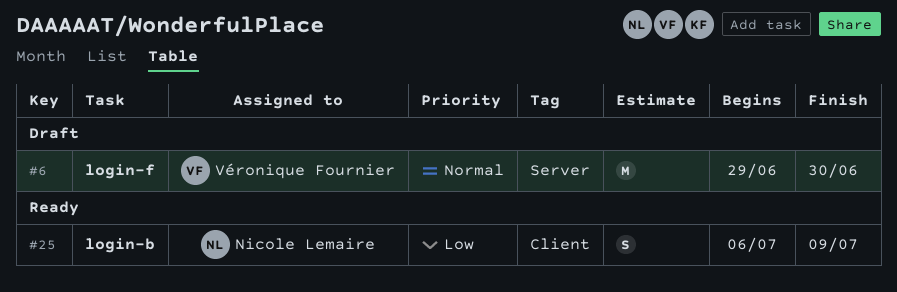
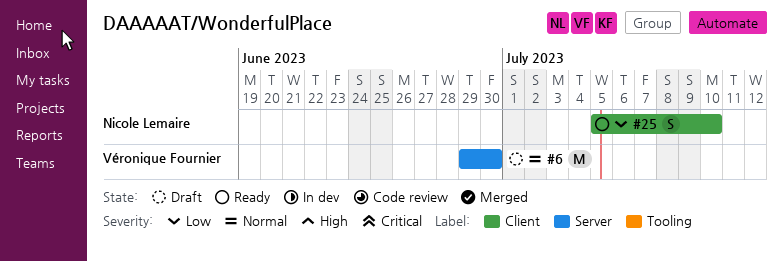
#25, start: Jul 6 -> Jul 5
#25, due: Jul 9 -> Jul 10

